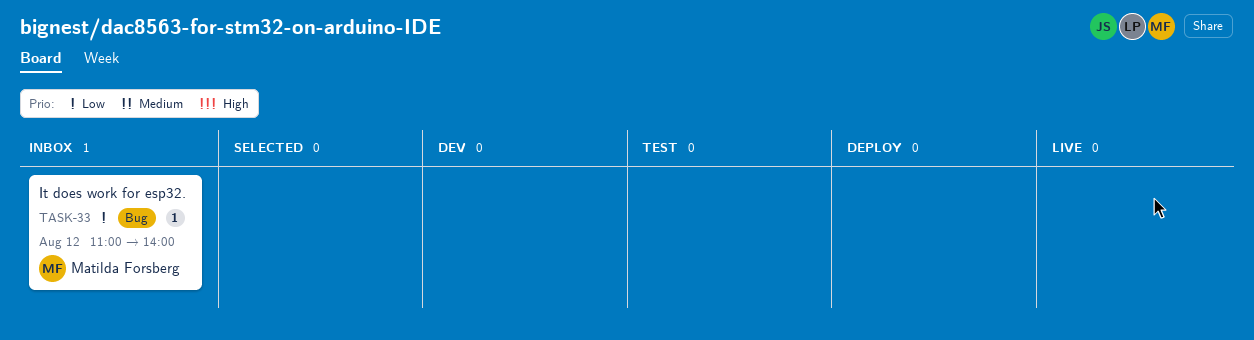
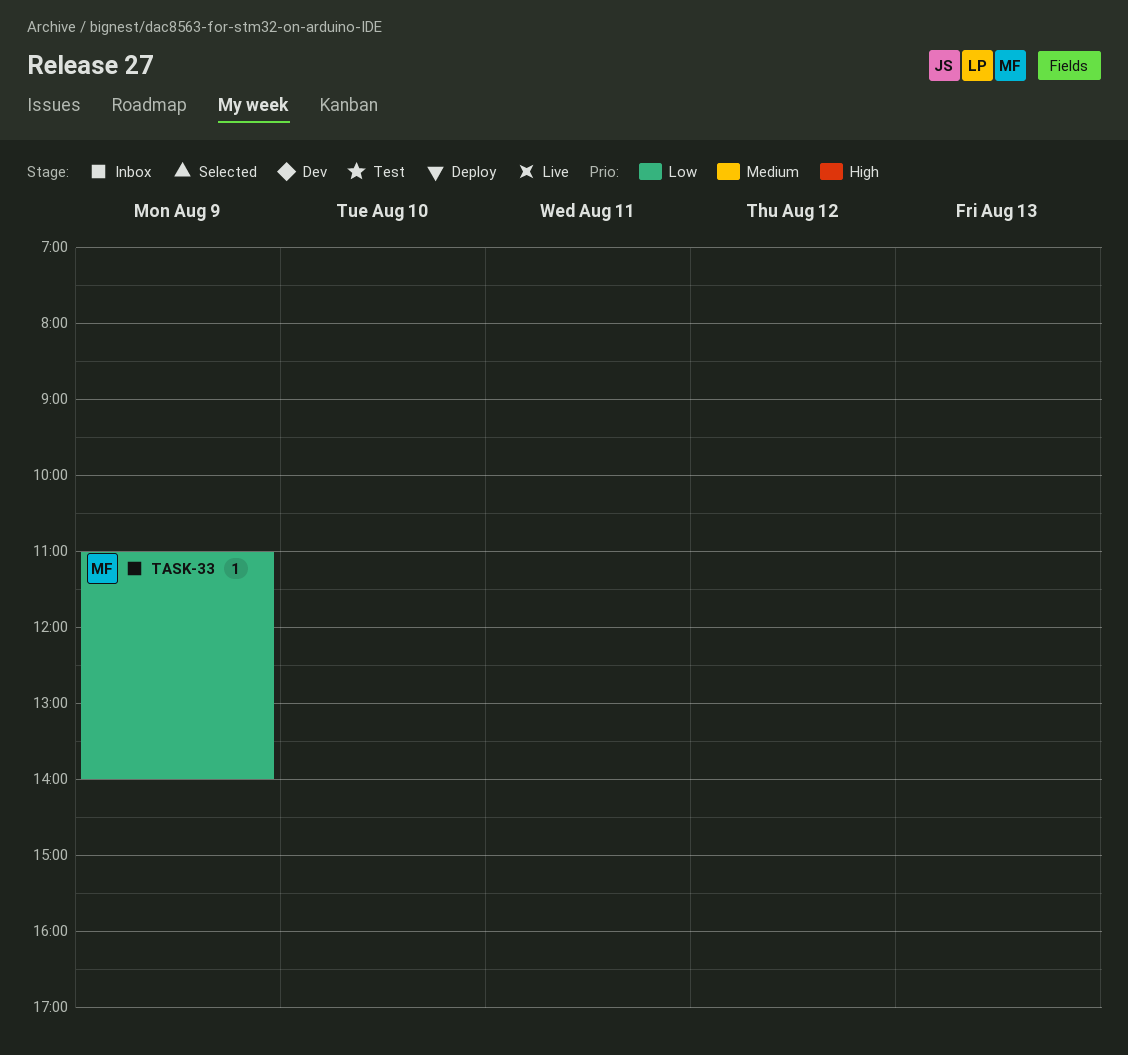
TASK-33, day: Aug 12 -> Aug 9

